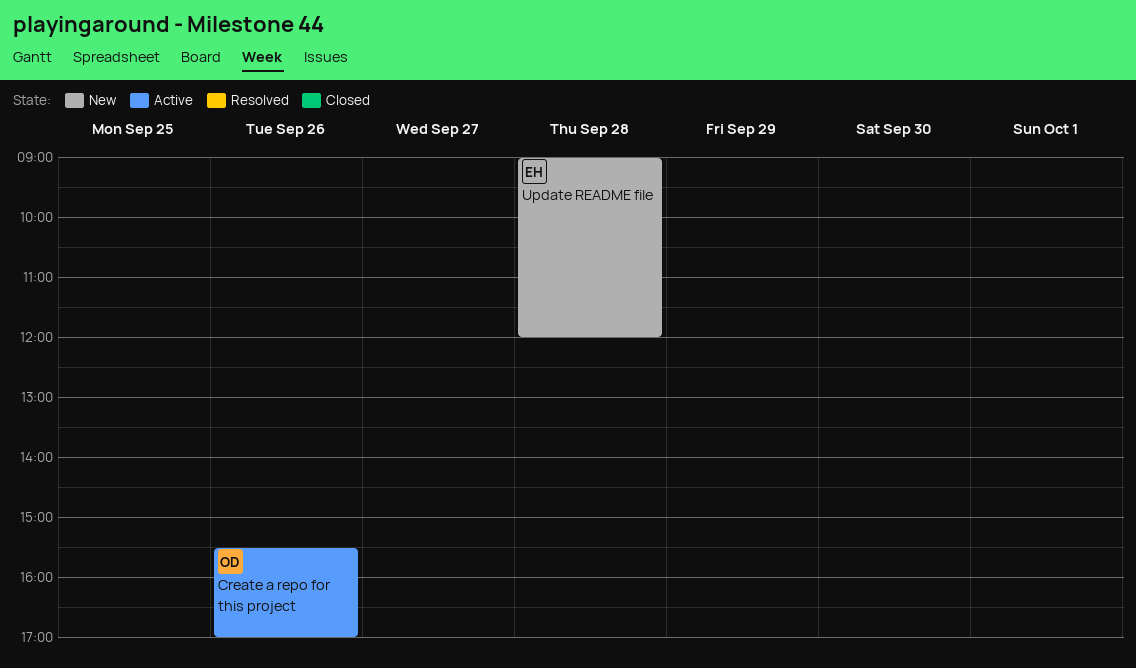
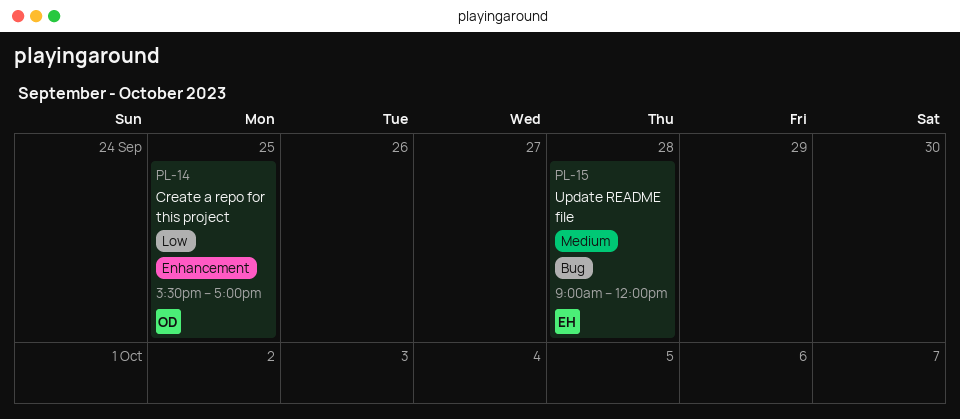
Create a repo for this project, day: Sep 26 -> Sep 25

